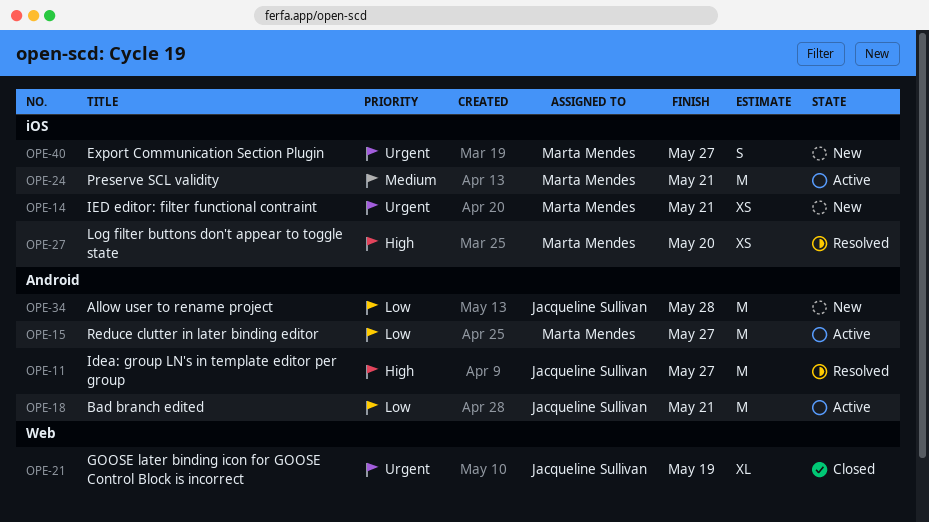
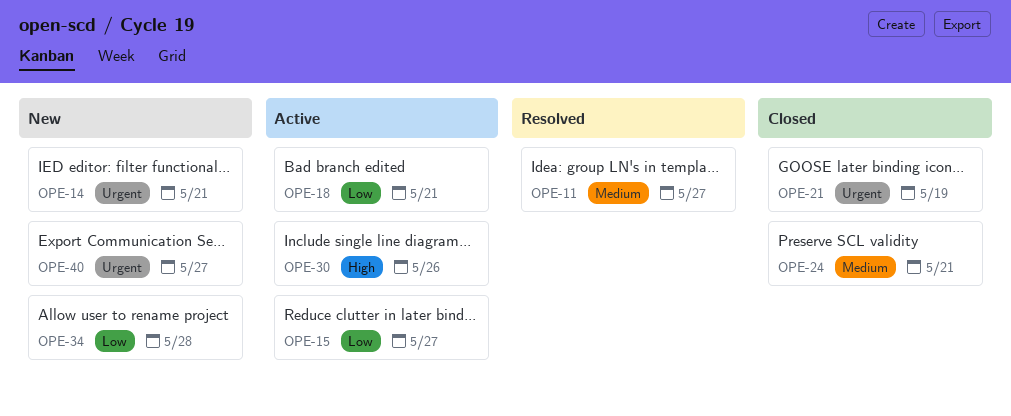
OPE-11, priority: High -> Medium
OPE-24, status: Active -> Closed
OPE-27: present -> none
OPE-30: none -> present

